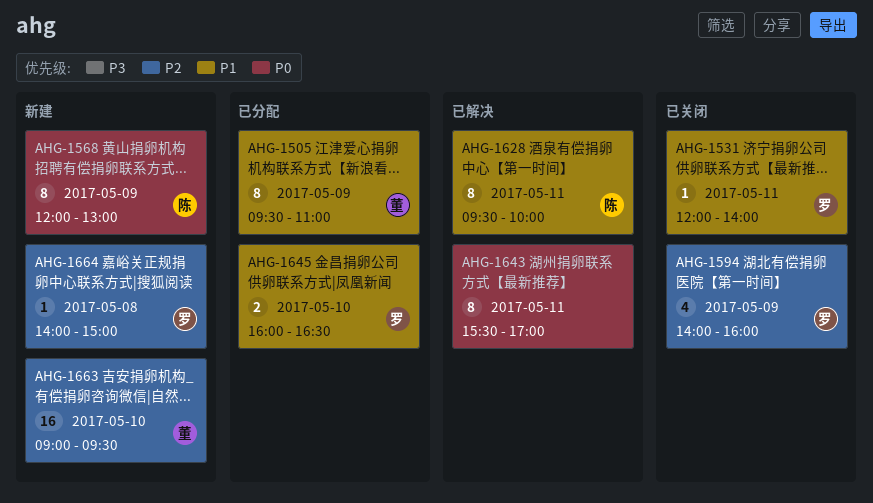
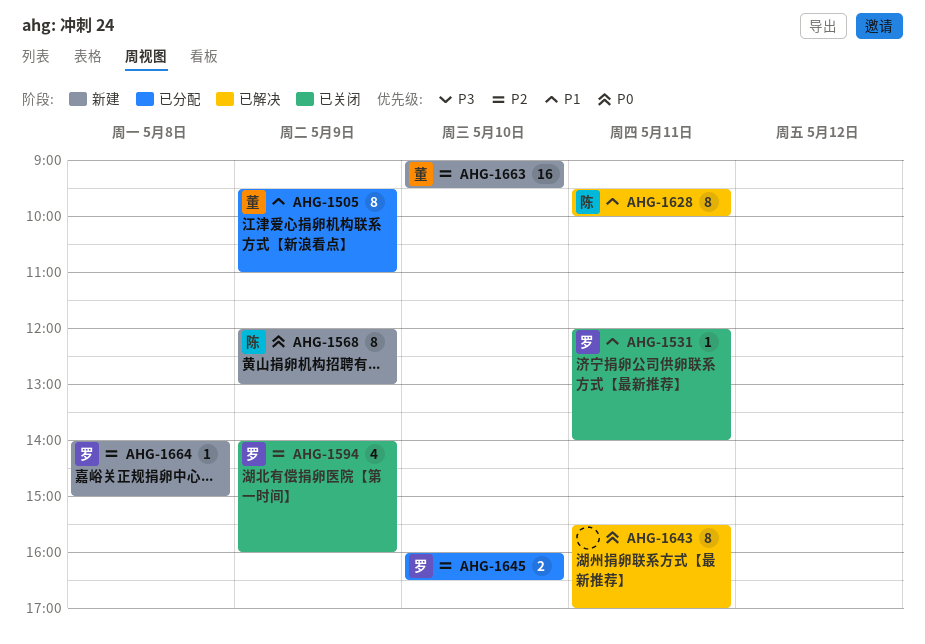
AHG-1645, priority: P1 -> P2

